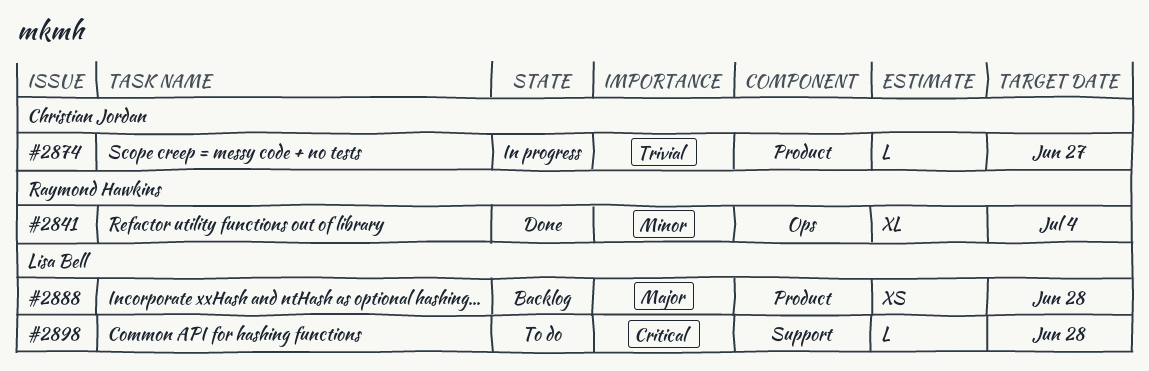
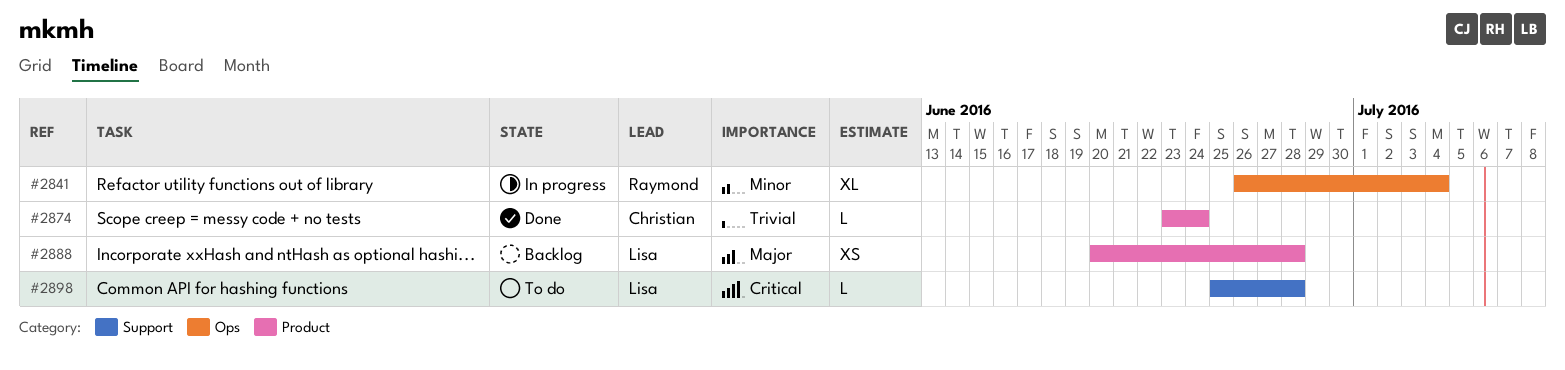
#2841, status: Done -> In progress
#2874, status: In progress -> Done
#2874, due: Jun 27 -> Jun 24

